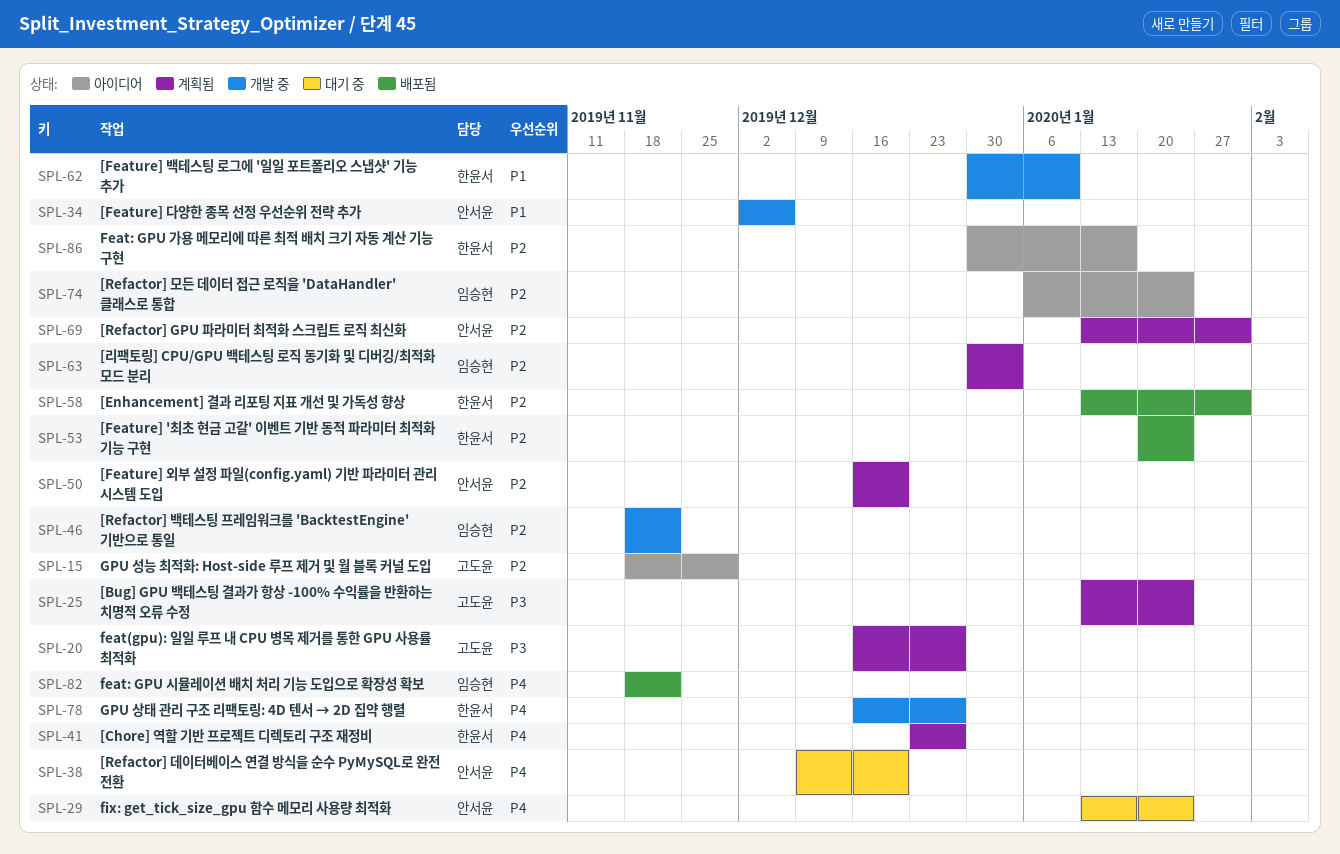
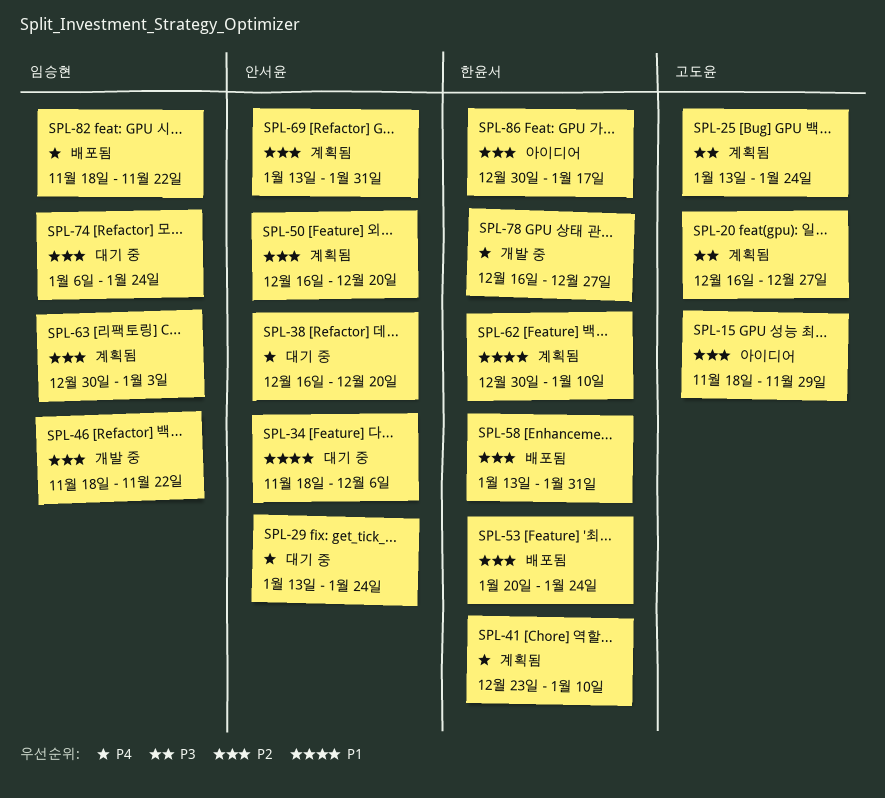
SPL-34, status: 개발 중 -> 대기 중
SPL-34, start: Dec 2 -> Nov 18
SPL-38, start: Dec 9 -> Dec 16
SPL-41, due: Dec 27 -> Jan 10
SPL-62, status: 개발 중 -> 계획됨
SPL-74, status: 아이디어 -> 대기 중

